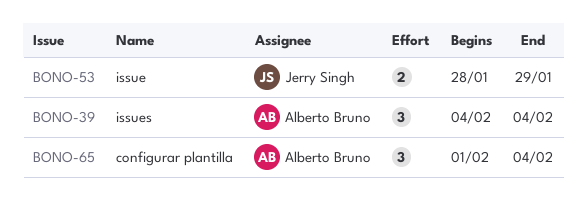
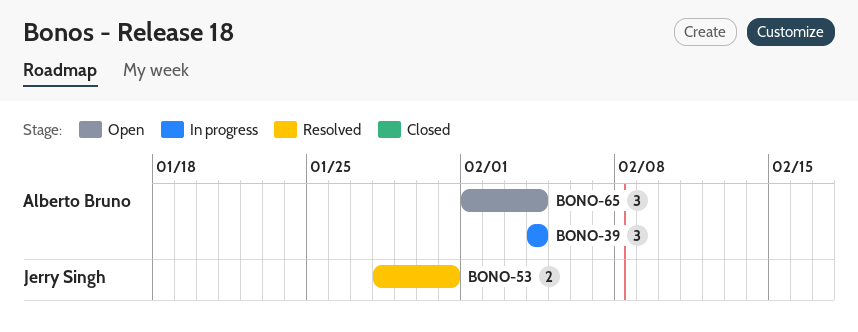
BONO-53, due: Jan 29 -> Jan 31

